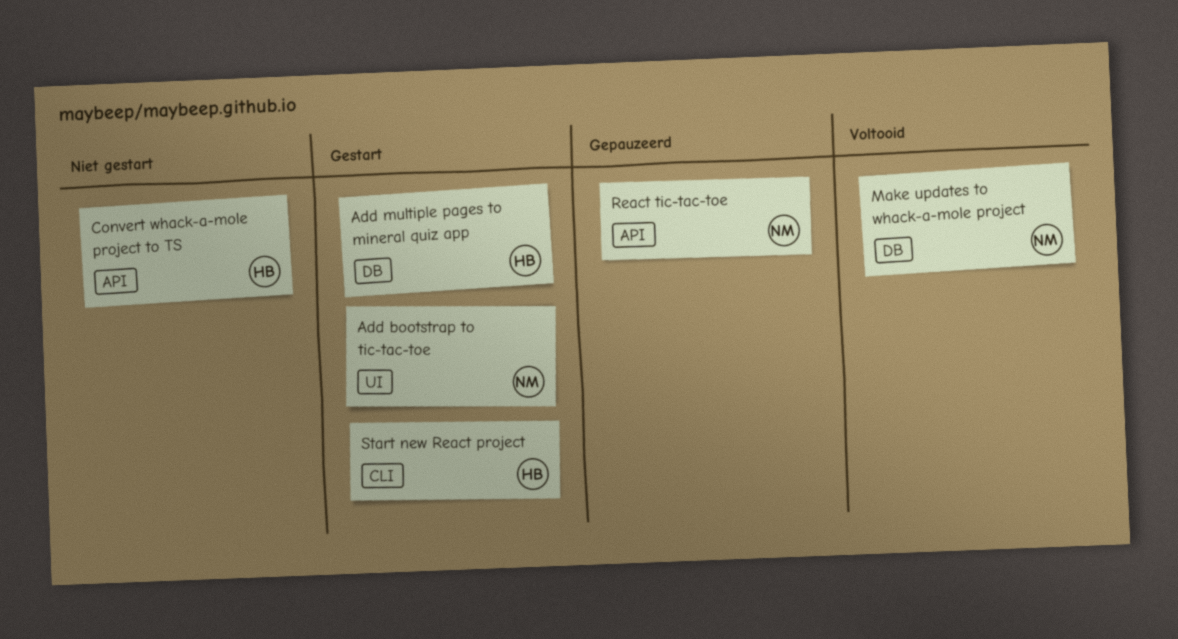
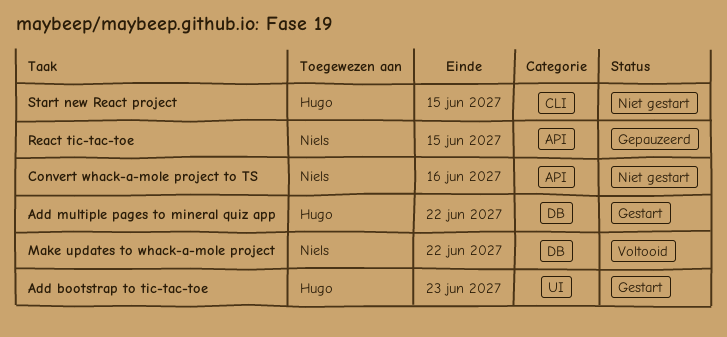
Add bootstrap to tic-tac-toe, owner: Niels -> Hugo
Convert whack-a-mole project to TS, owner: Hugo -> Niels
Start new React project, status: Gestart -> Niet gestart

